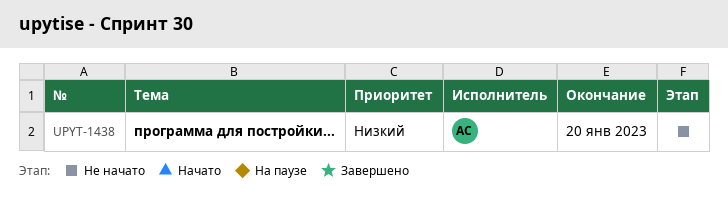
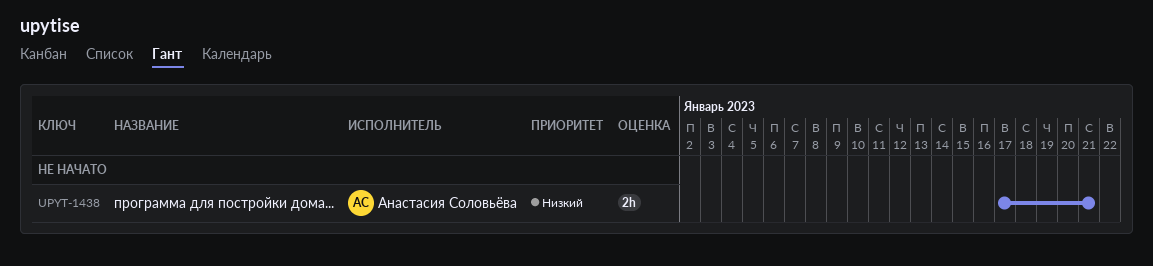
UPYT-1438, due: Jan 20 -> Jan 21

